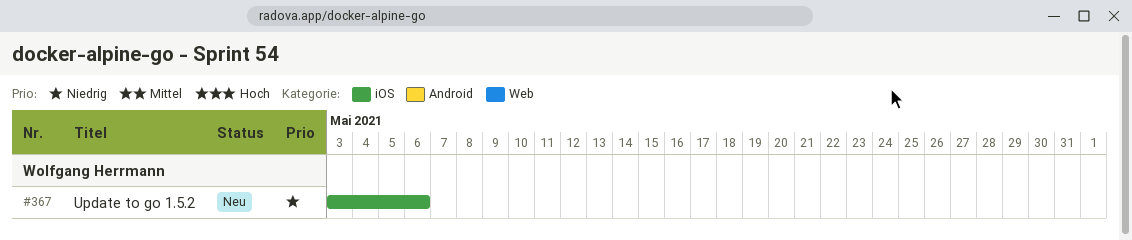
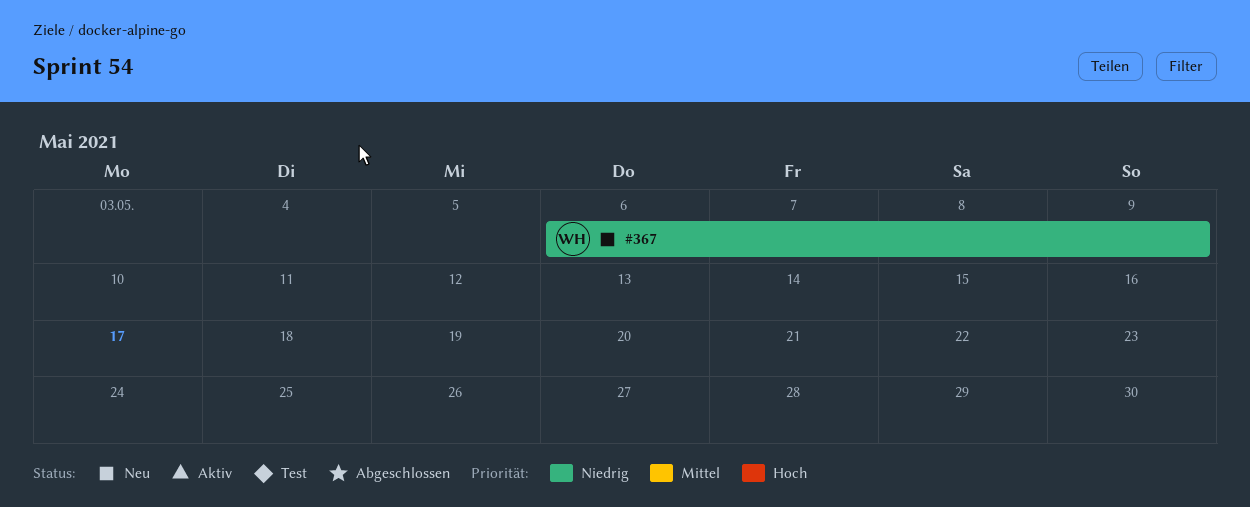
#367, start: May 3 -> May 6
#367, due: May 6 -> May 9

